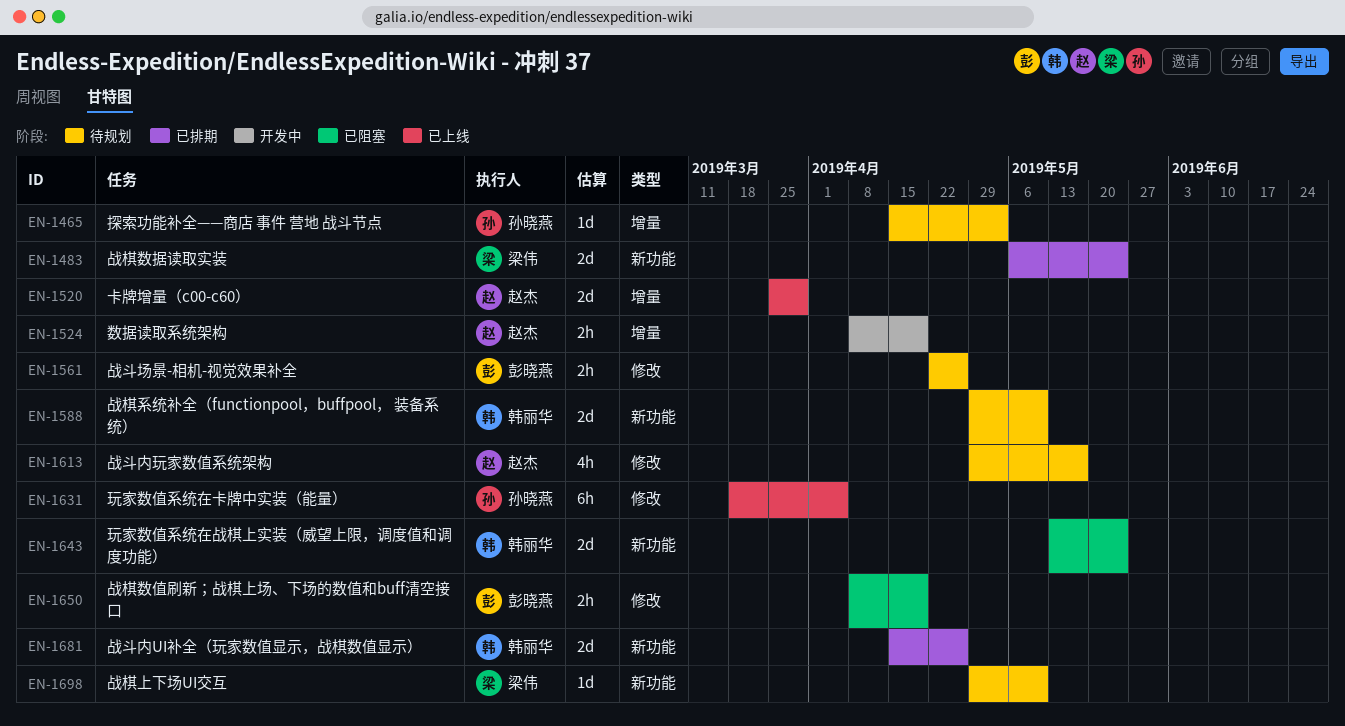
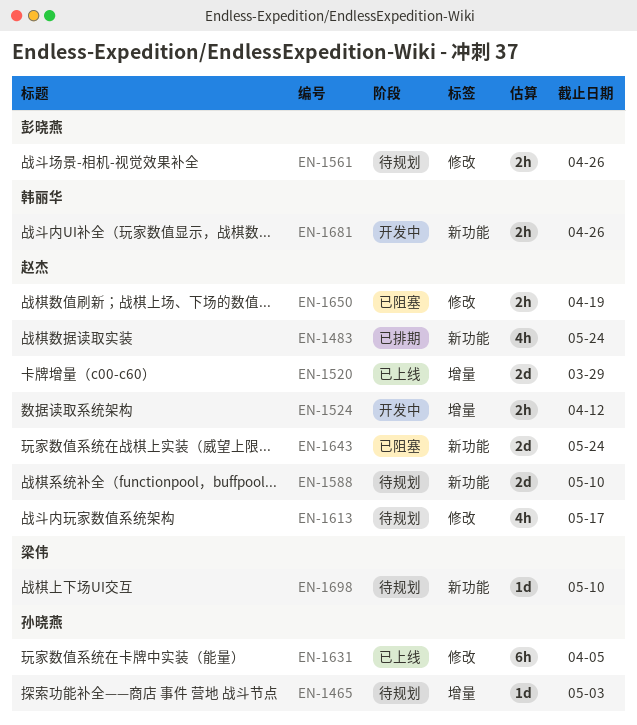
EN-1483, owner: 梁伟 -> 赵杰
EN-1483, estimate: 2d -> 4h
EN-1524, due: Apr 19 -> Apr 12
EN-1588, owner: 韩丽华 -> 赵杰
EN-1643, owner: 韩丽华 -> 赵杰
EN-1650, owner: 彭晓燕 -> 赵杰
EN-1681, status: 已排期 -> 开发中
EN-1681, estimate: 2d -> 2h

